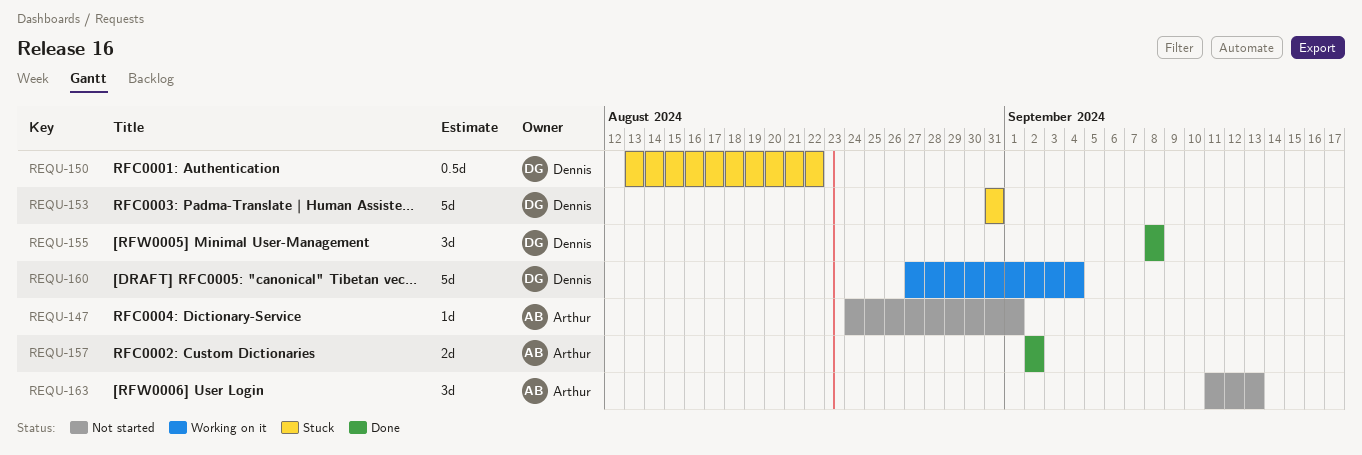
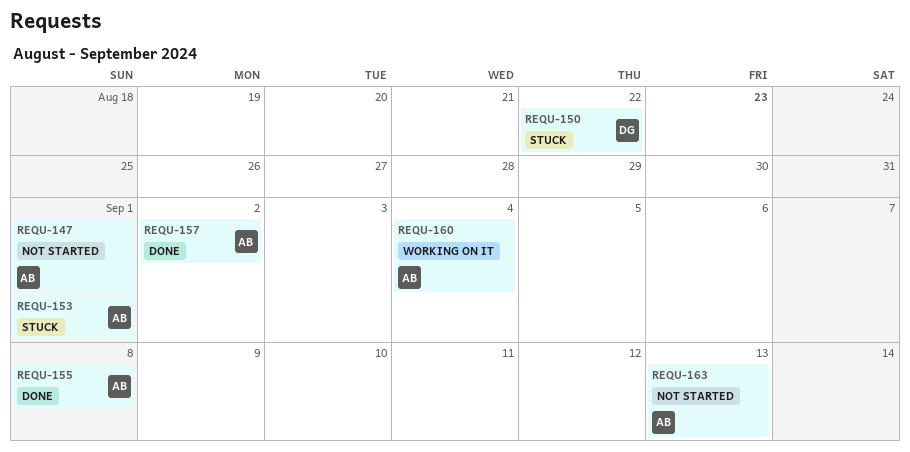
REQU-153, owner: Dennis -> Arthur
REQU-153, due: Aug 31 -> Sep 1
REQU-155, owner: Dennis -> Arthur
REQU-160, owner: Dennis -> Arthur

